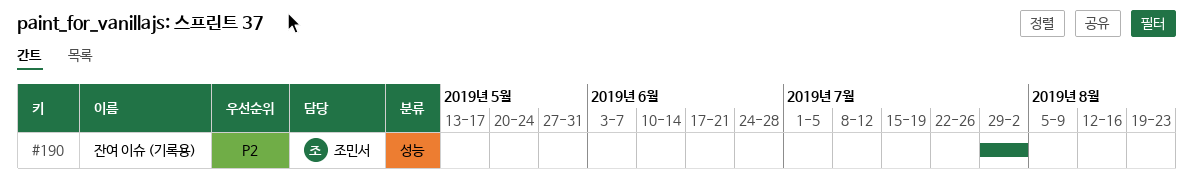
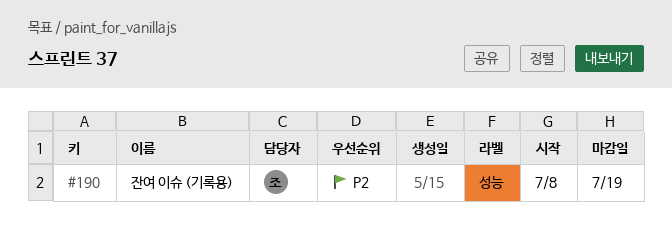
#190, start: Jul 29 -> Jul 8
#190, due: Aug 2 -> Jul 19

